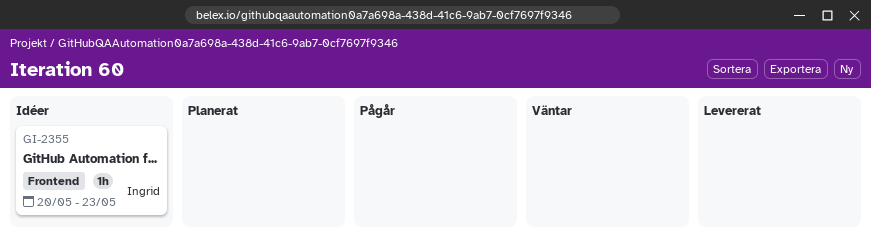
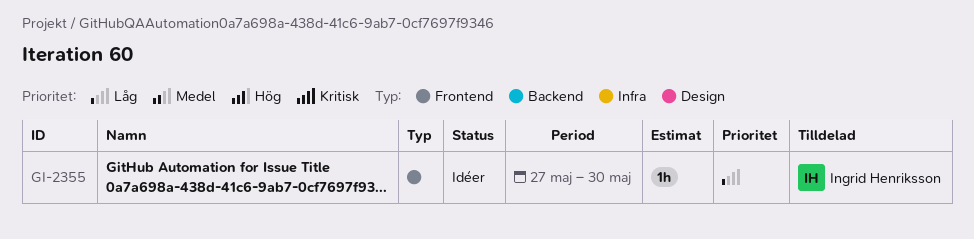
GI-2355, start: May 20 -> May 27
GI-2355, due: May 23 -> May 30

